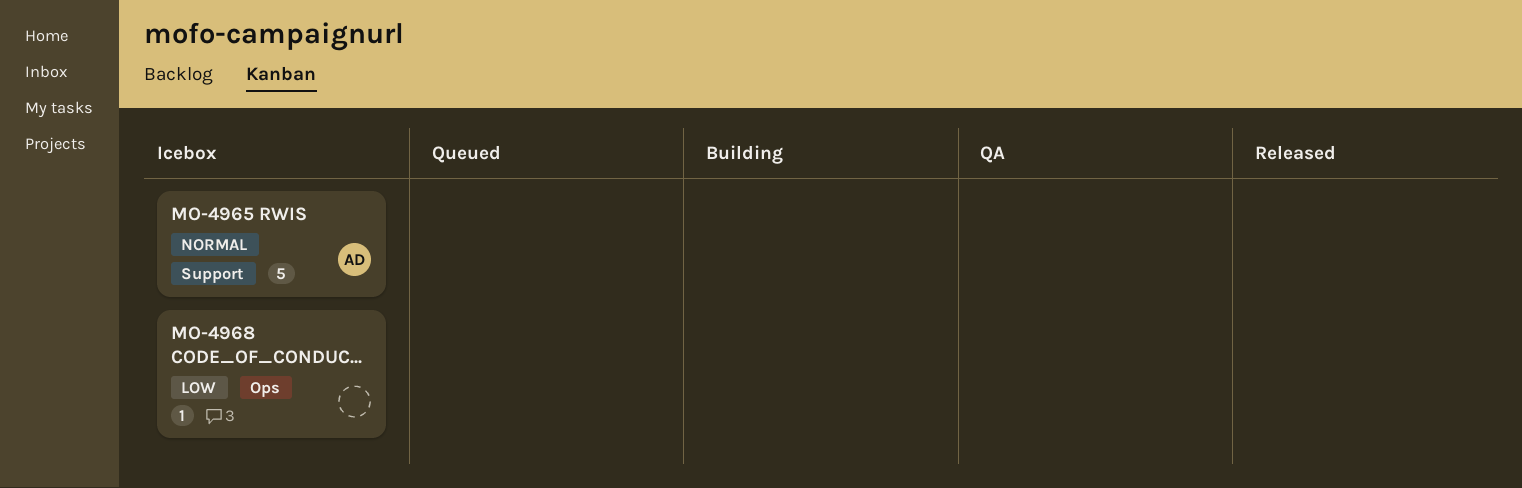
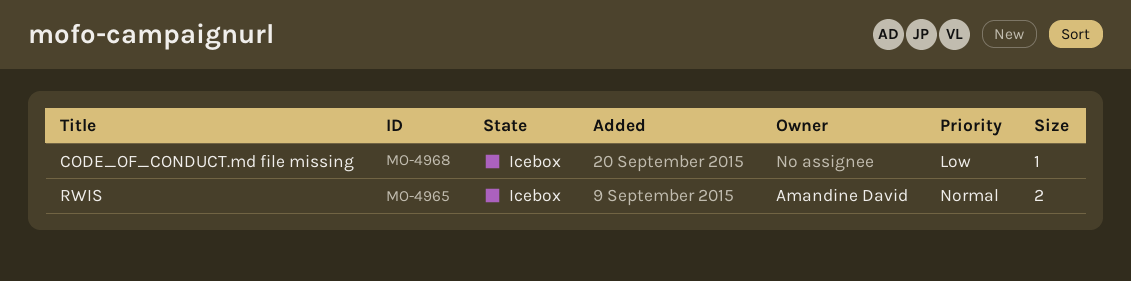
MO-4965, estimate: 5 -> 2

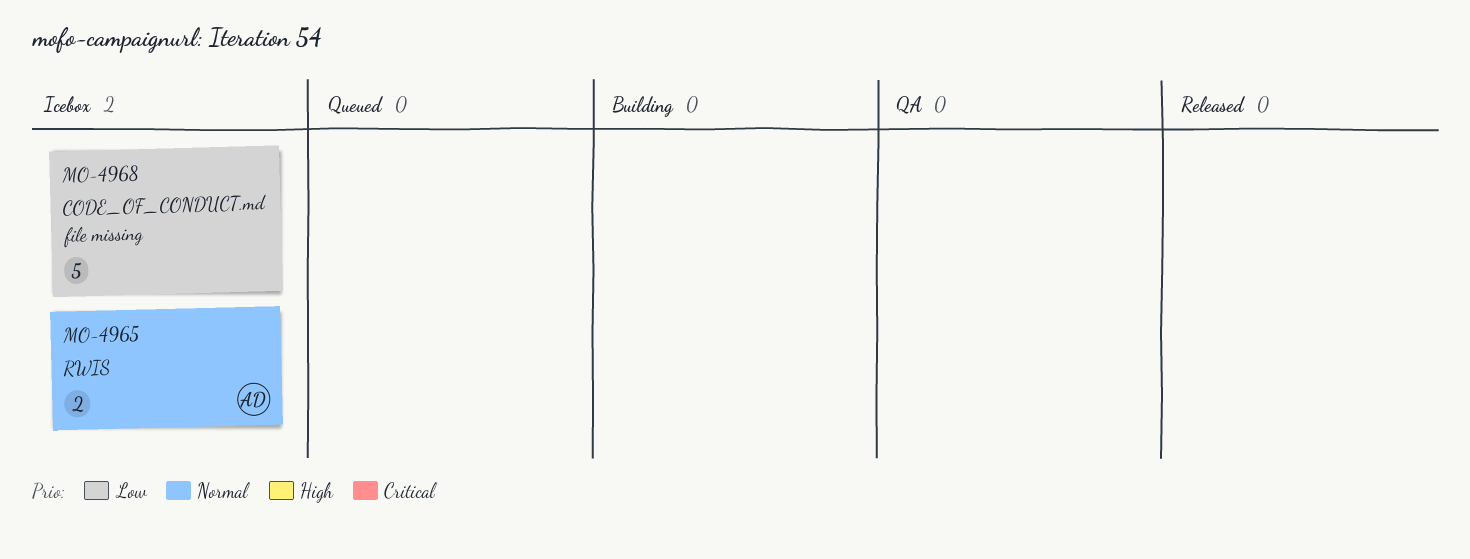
MO-4968, estimate: 1 -> 5

